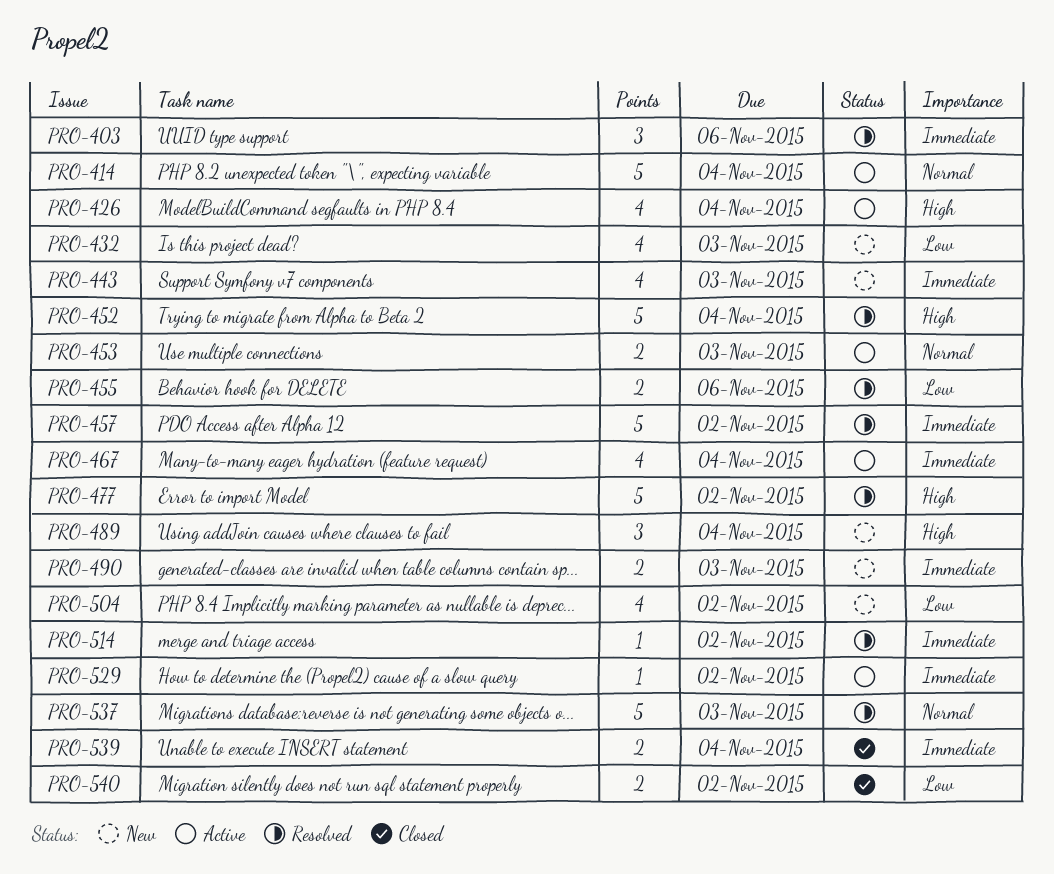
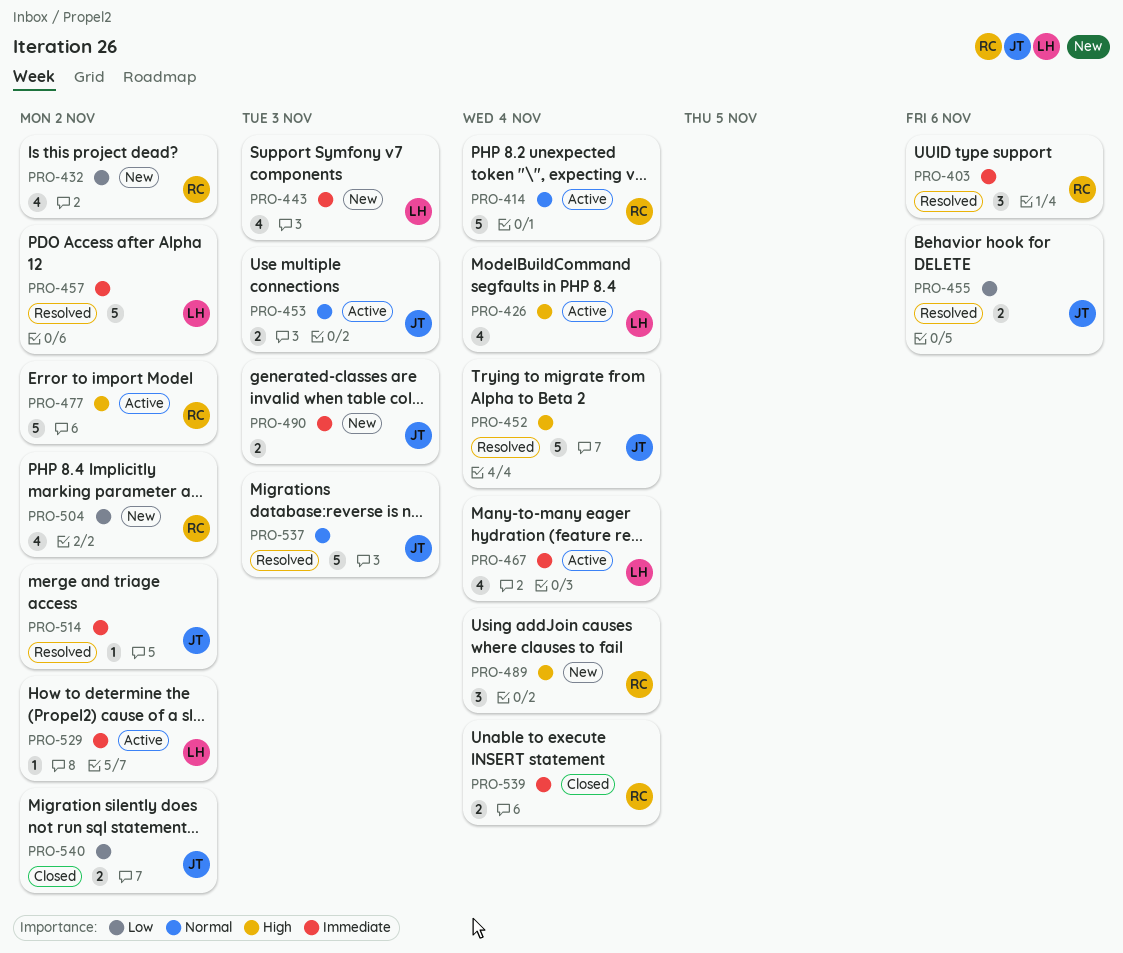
PRO-432, due: Nov 3 -> Nov 2
PRO-477, status: Resolved -> Active

